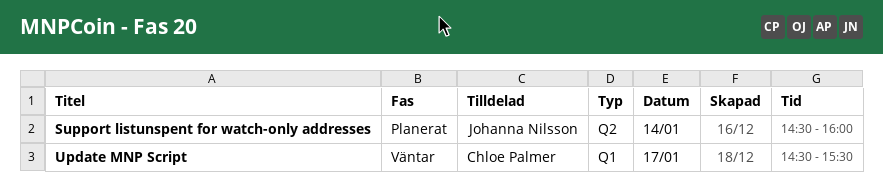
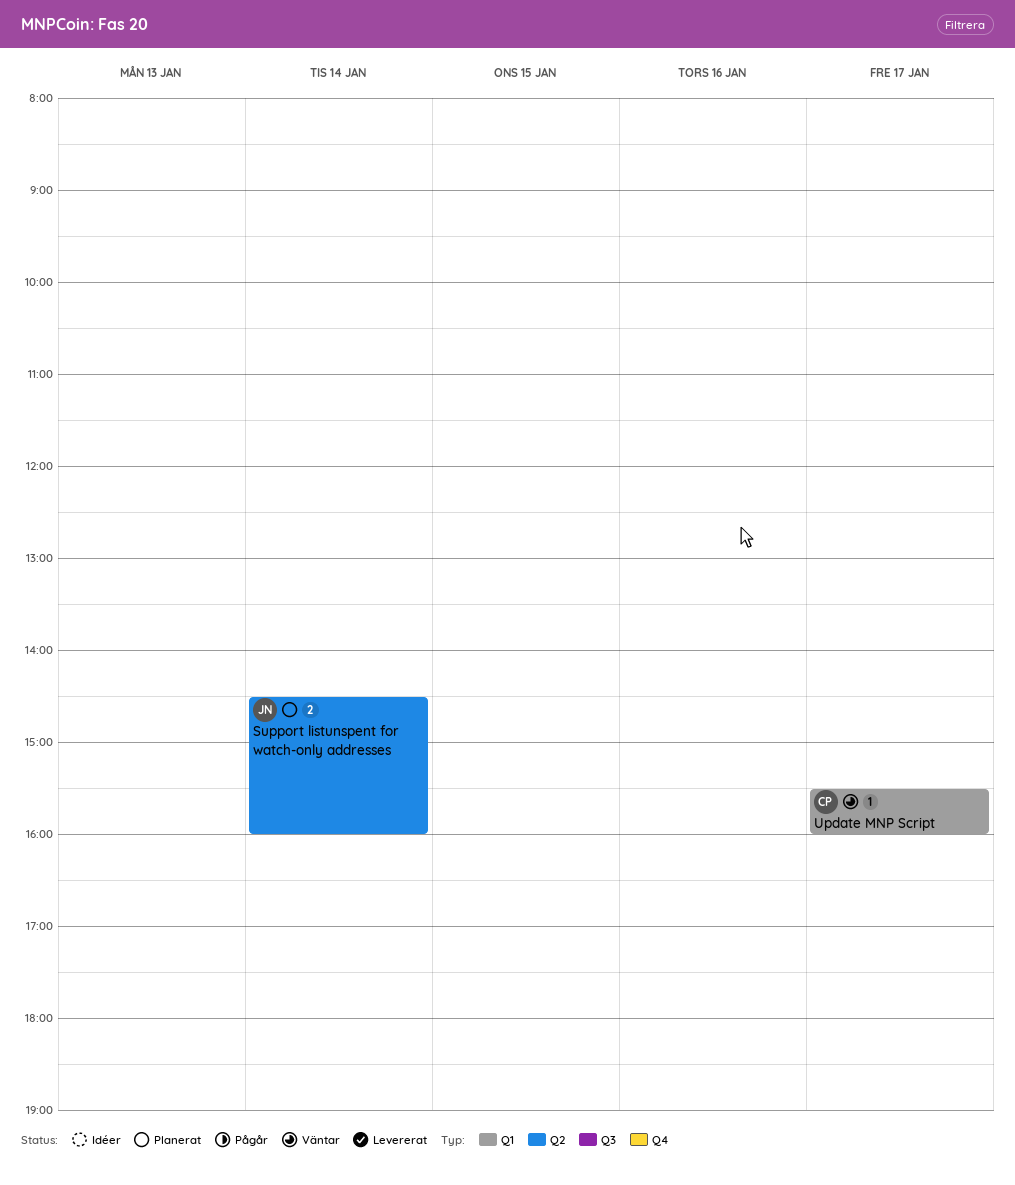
Update MNP Script, begins: 14:30 -> 15:30
Update MNP Script, ends: 15:30 -> 16:00

